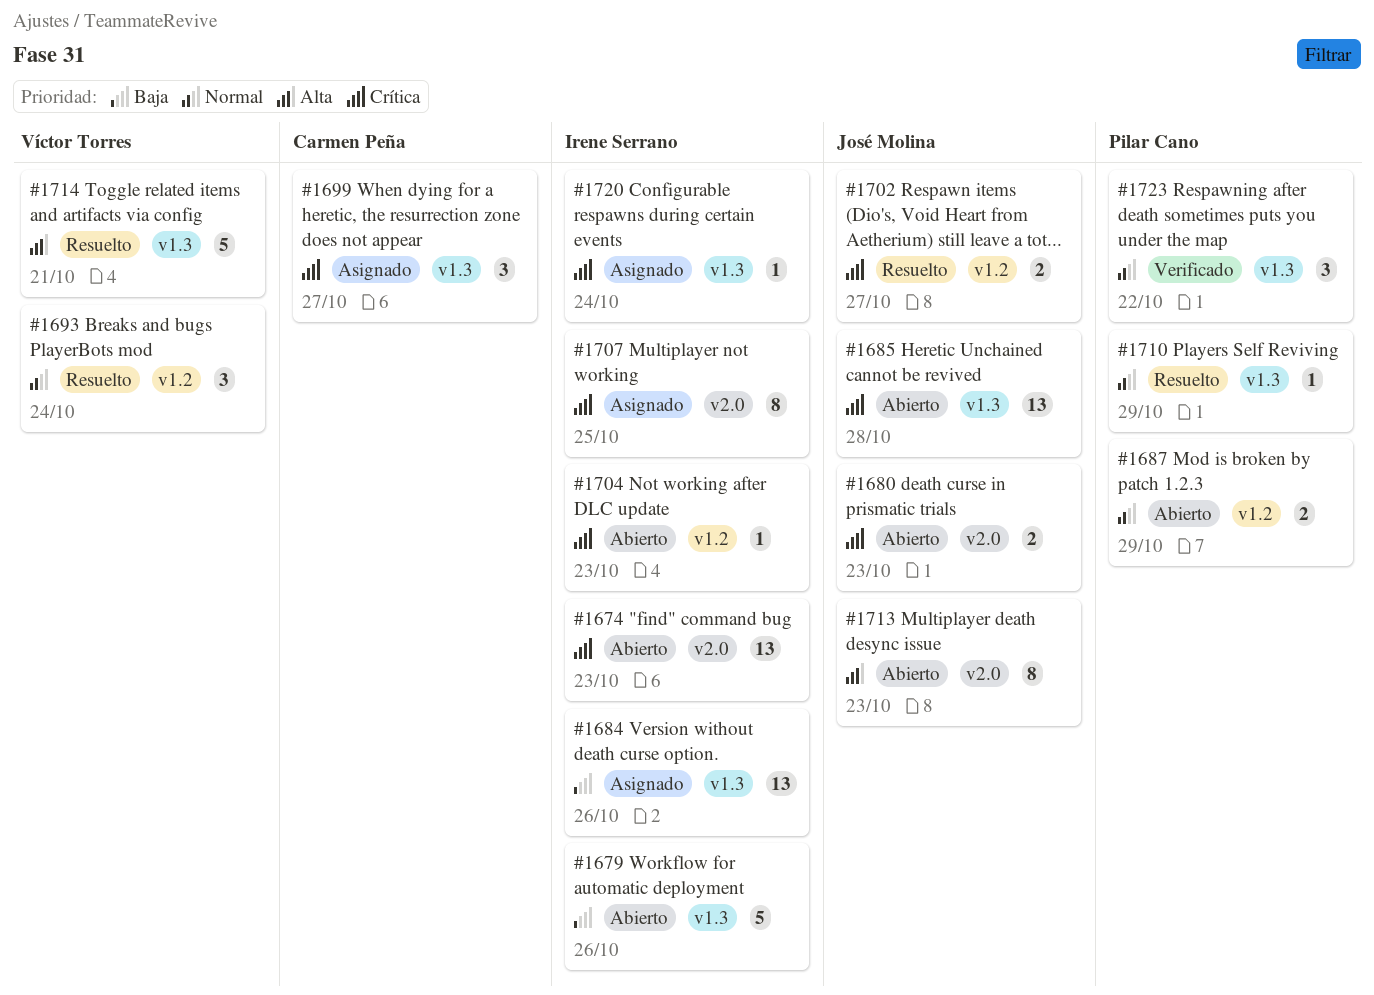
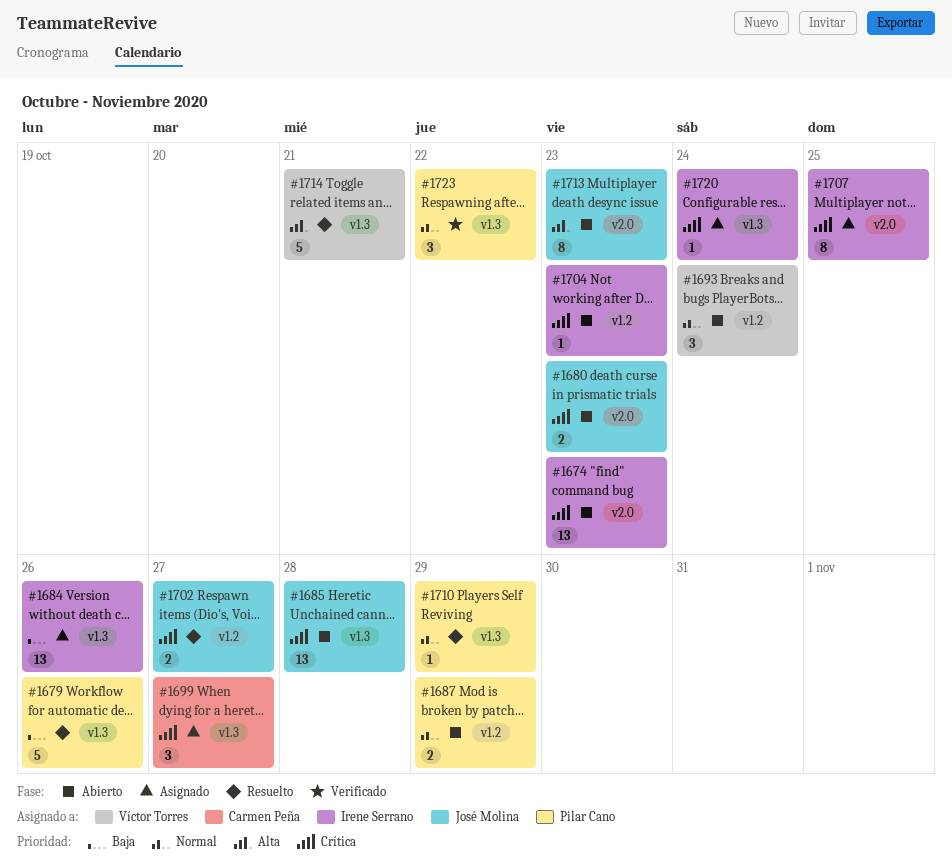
#1679, status: Abierto -> Resuelto
#1679, owner: Irene Serrano -> Pilar Cano
#1693, status: Resuelto -> Abierto

